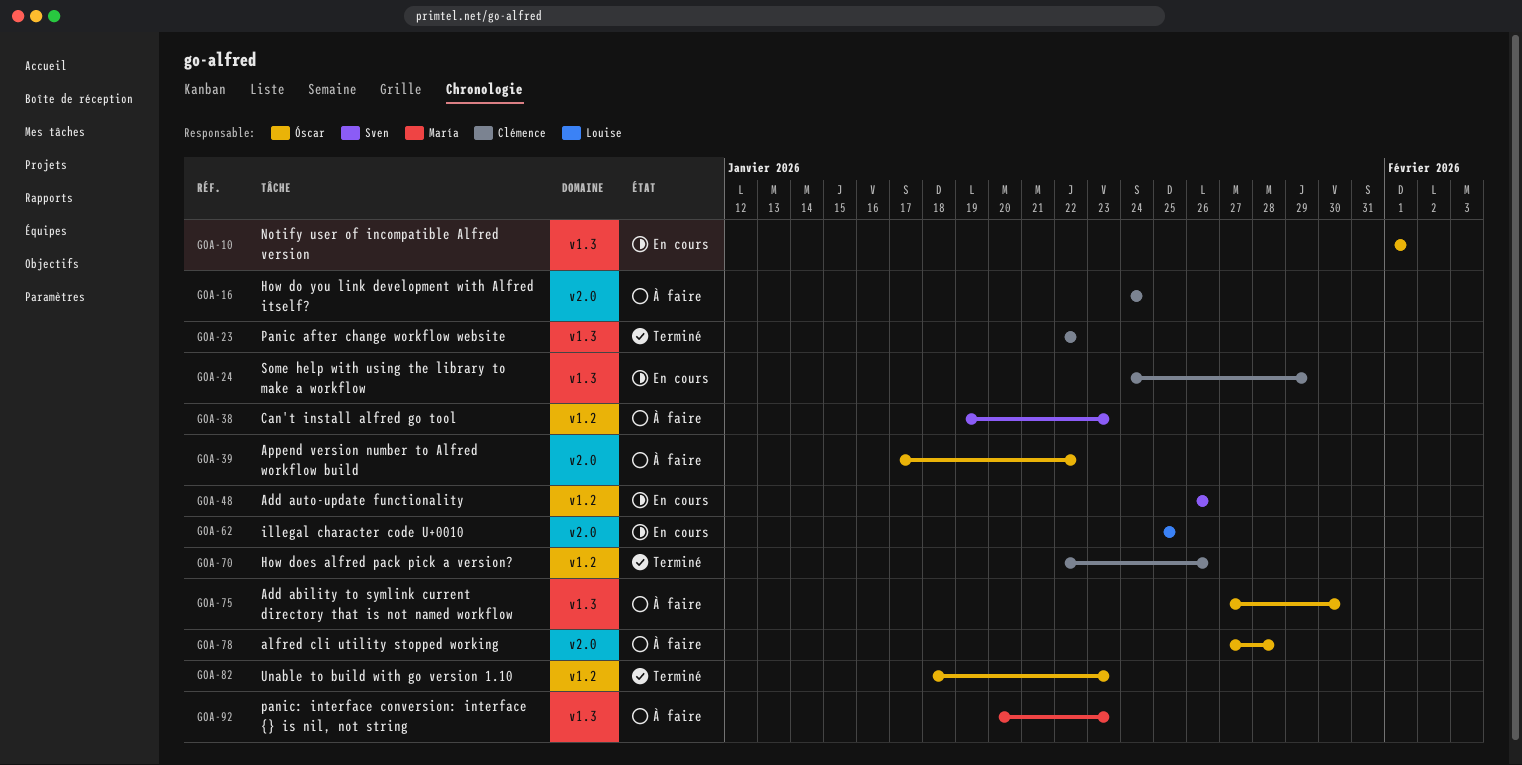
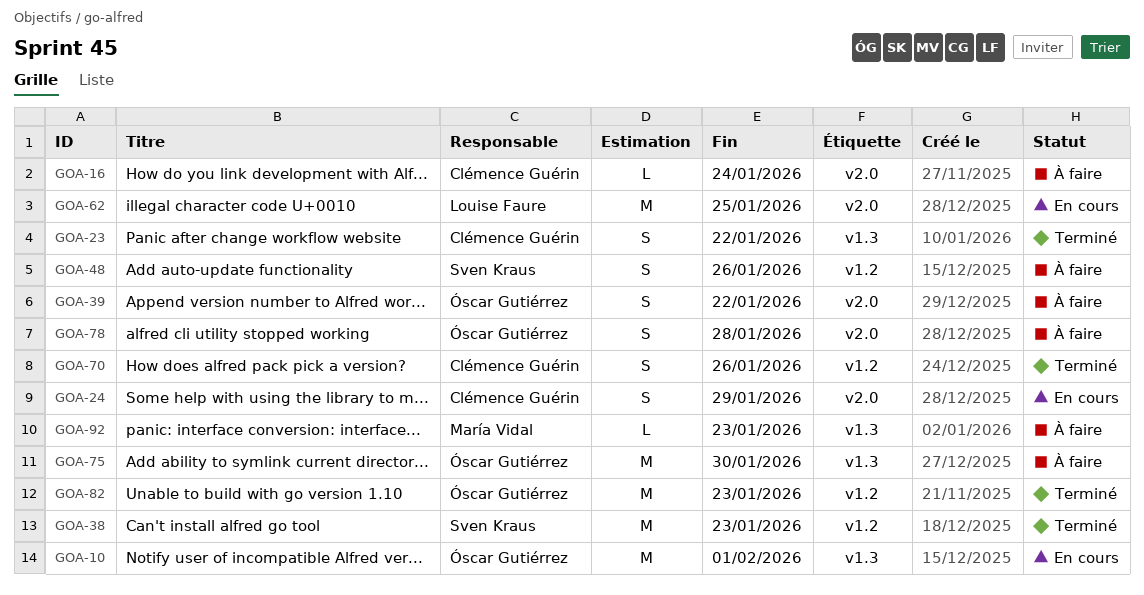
GOA-24, label: v1.3 -> v2.0
GOA-38, status: À faire -> Terminé
GOA-48, status: En cours -> À faire

